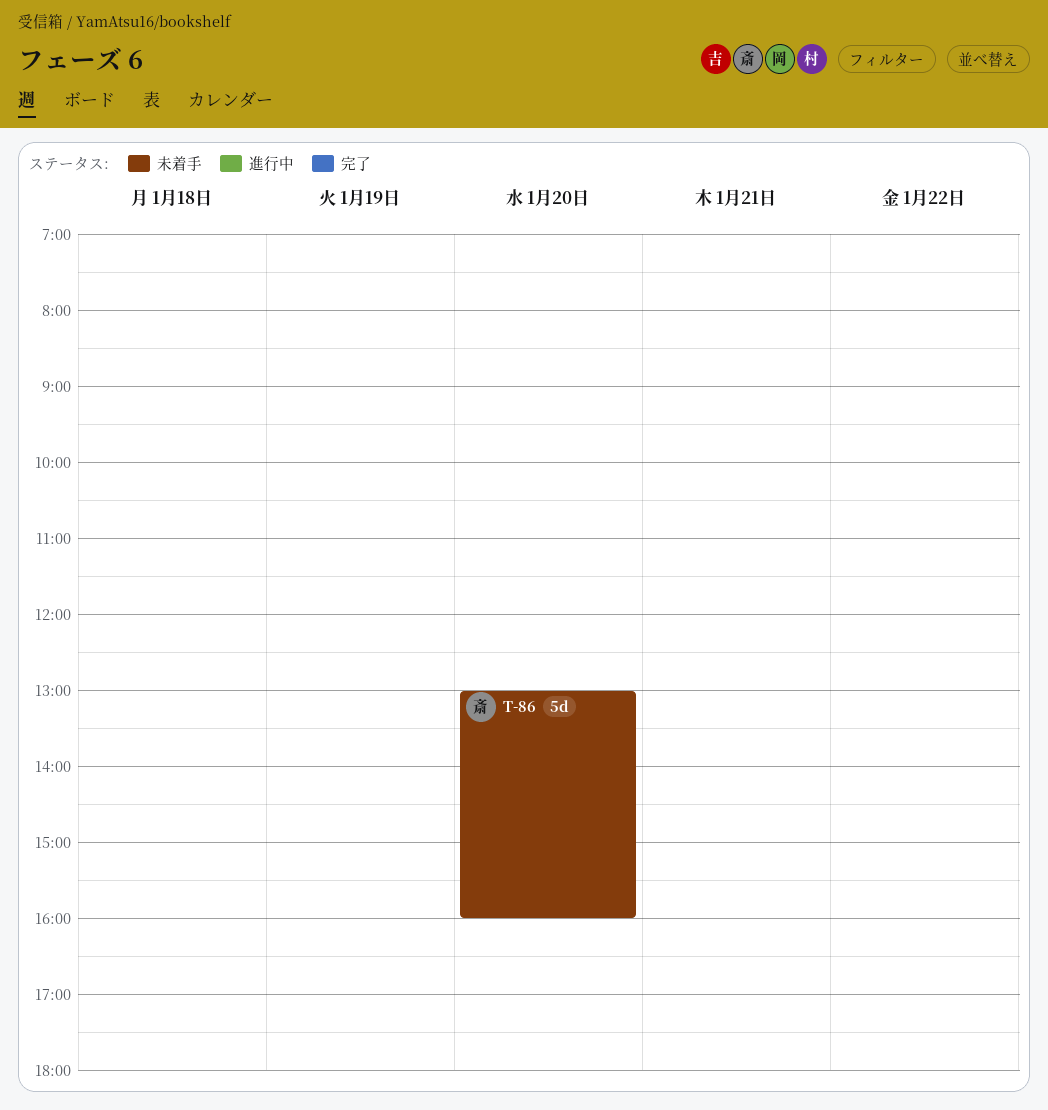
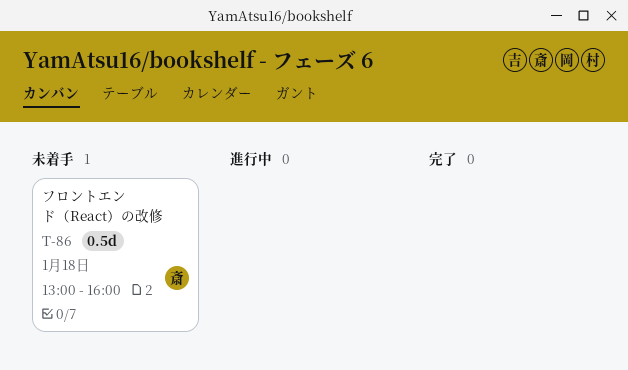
T-86, estimate: 5d -> 0.5d
T-86, day: Jan 20 -> Jan 18

